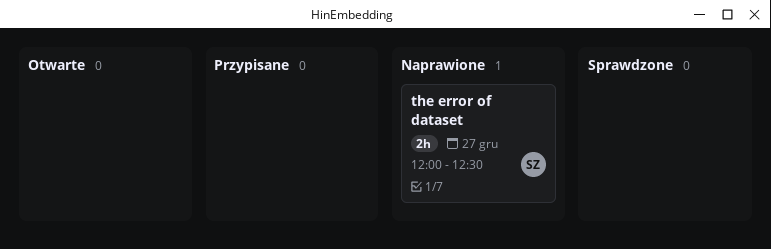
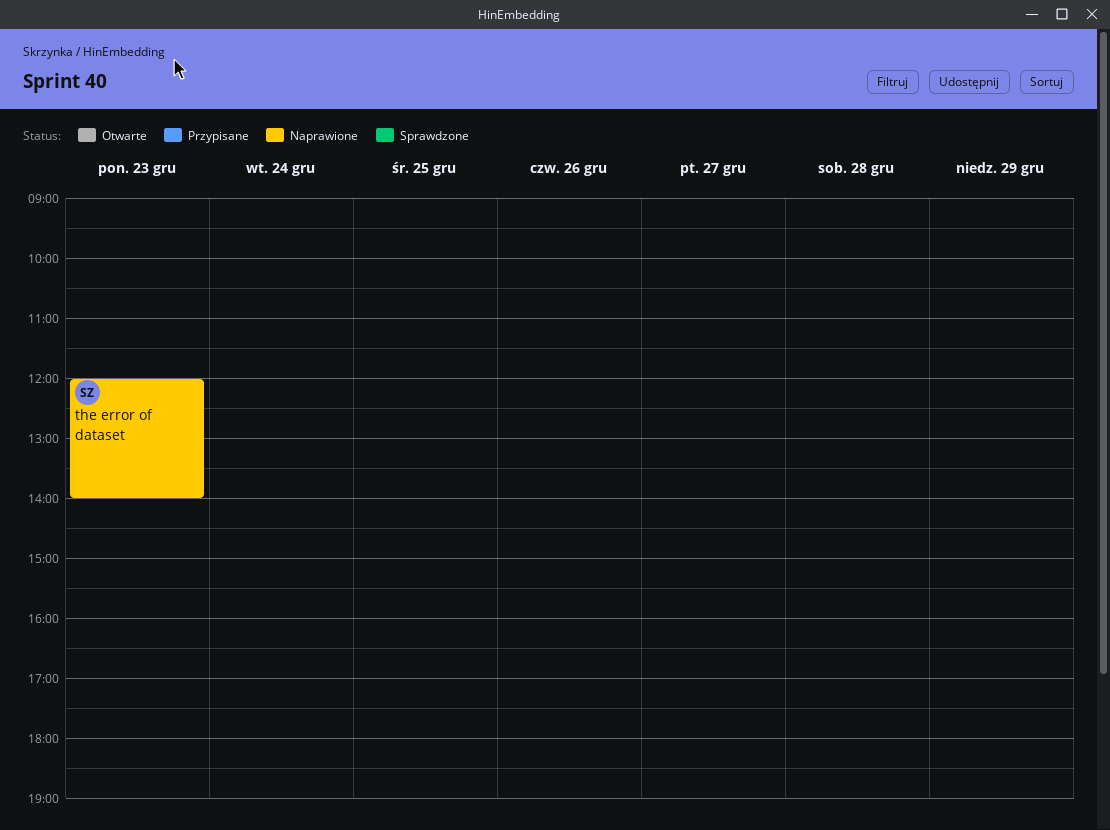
the error of dataset, day: Dec 27 -> Dec 23
the error of dataset, ends: 12:30 -> 14:00

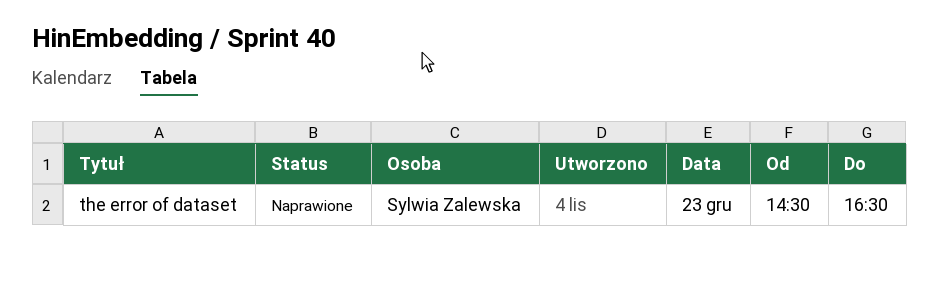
the error of dataset, begins: 12:00 -> 14:30
the error of dataset, ends: 14:00 -> 16:30

